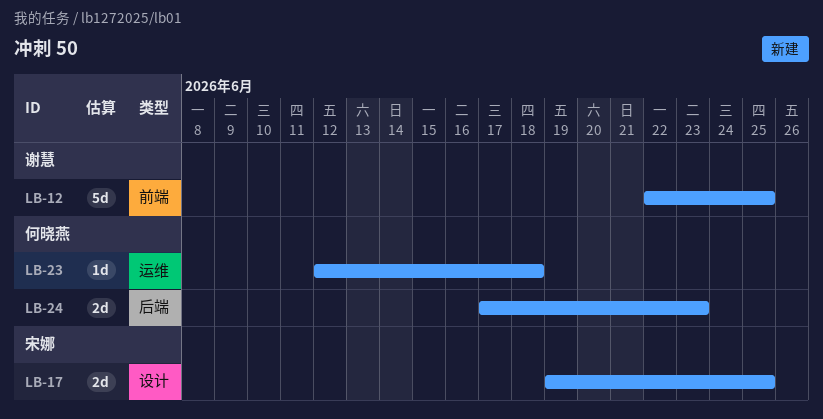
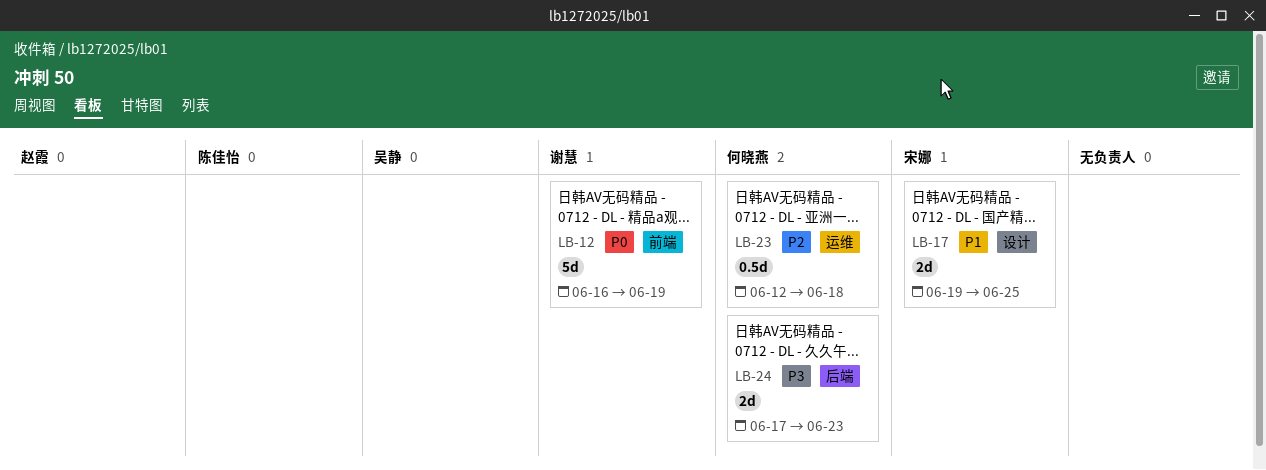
LB-12, start: Jun 22 -> Jun 16
LB-12, due: Jun 25 -> Jun 19
LB-23, estimate: 1d -> 0.5d

